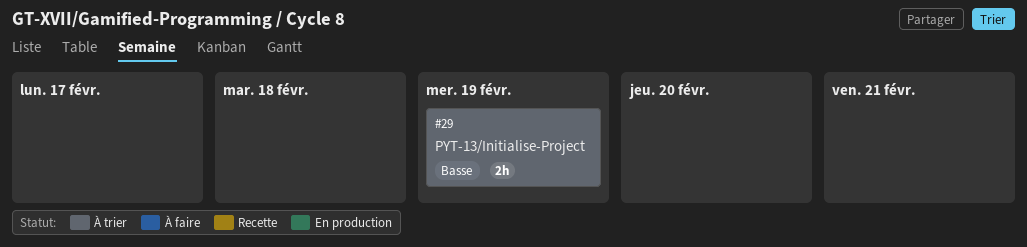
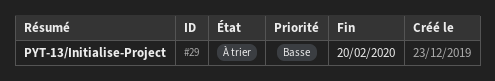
#29, due: Feb 19 -> Feb 20

